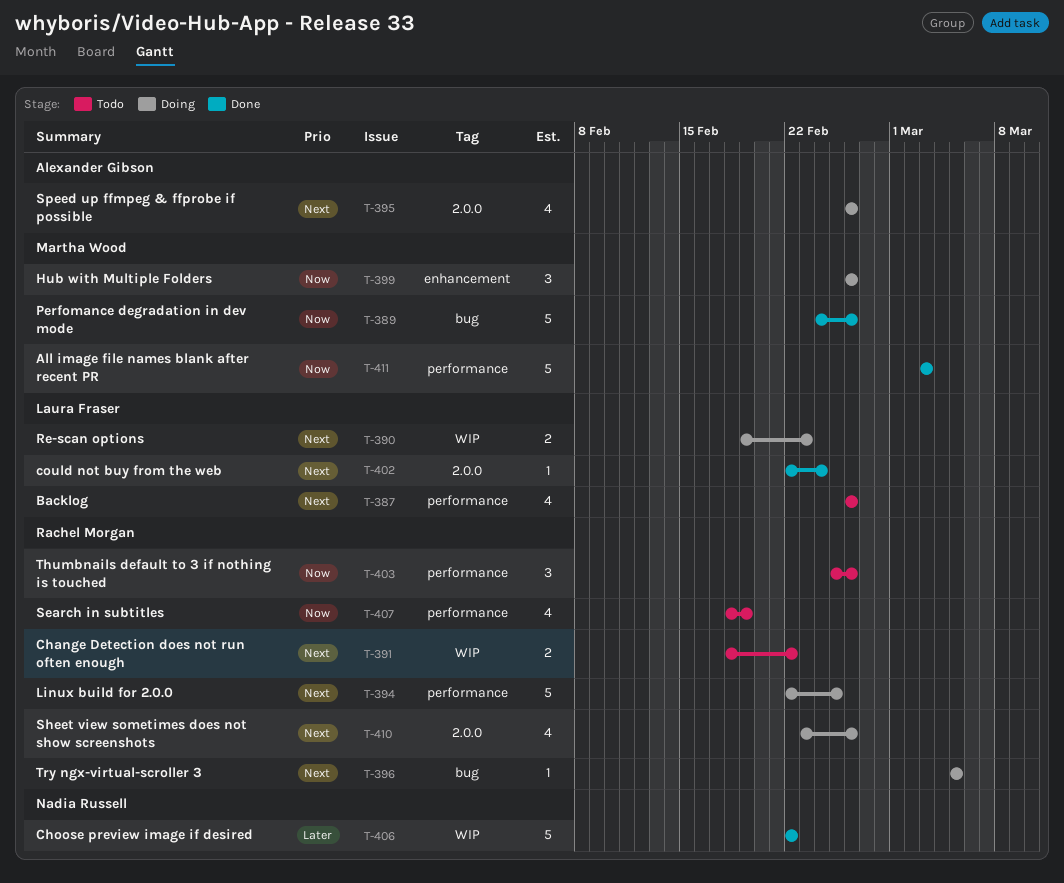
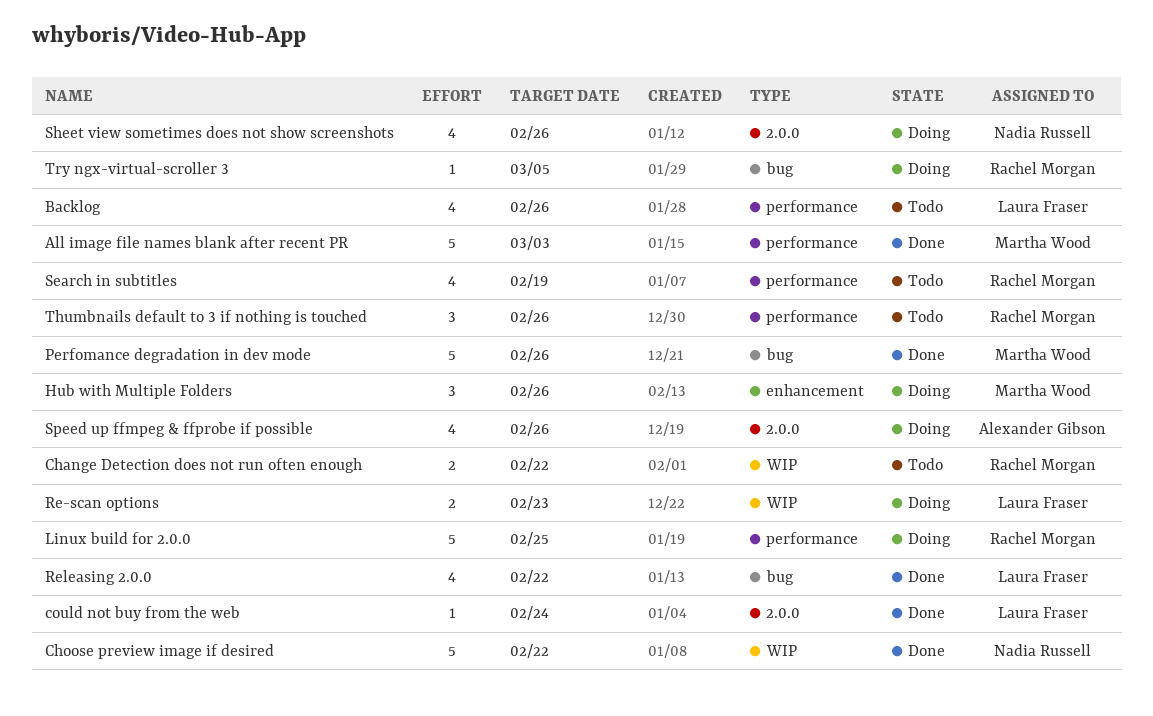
Releasing 2.0.0: none -> present
Sheet view sometimes does not show screenshots, owner: Rachel Morgan -> Nadia Russell

